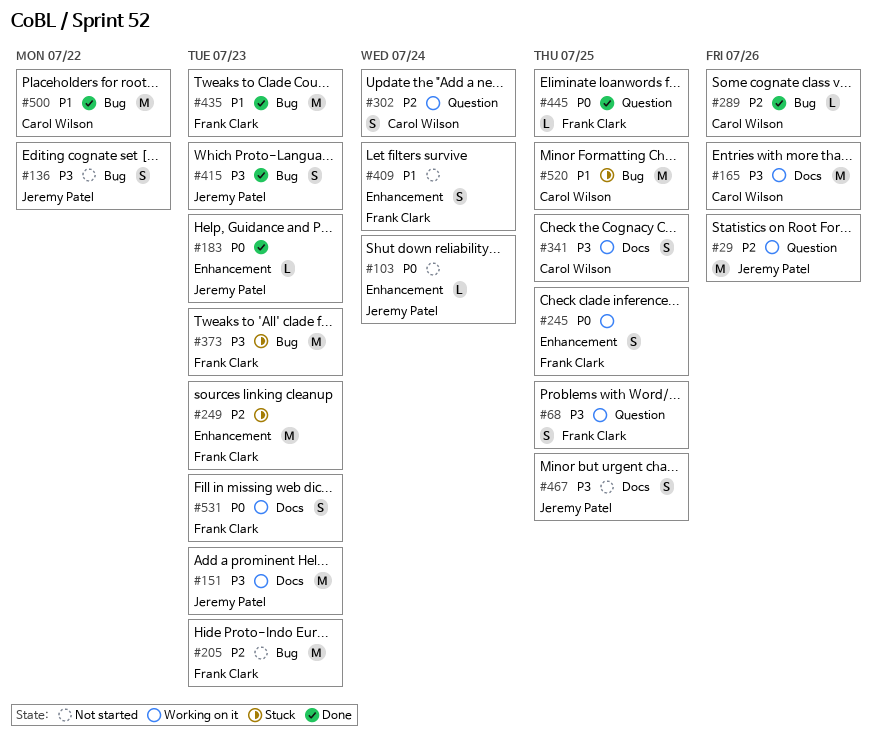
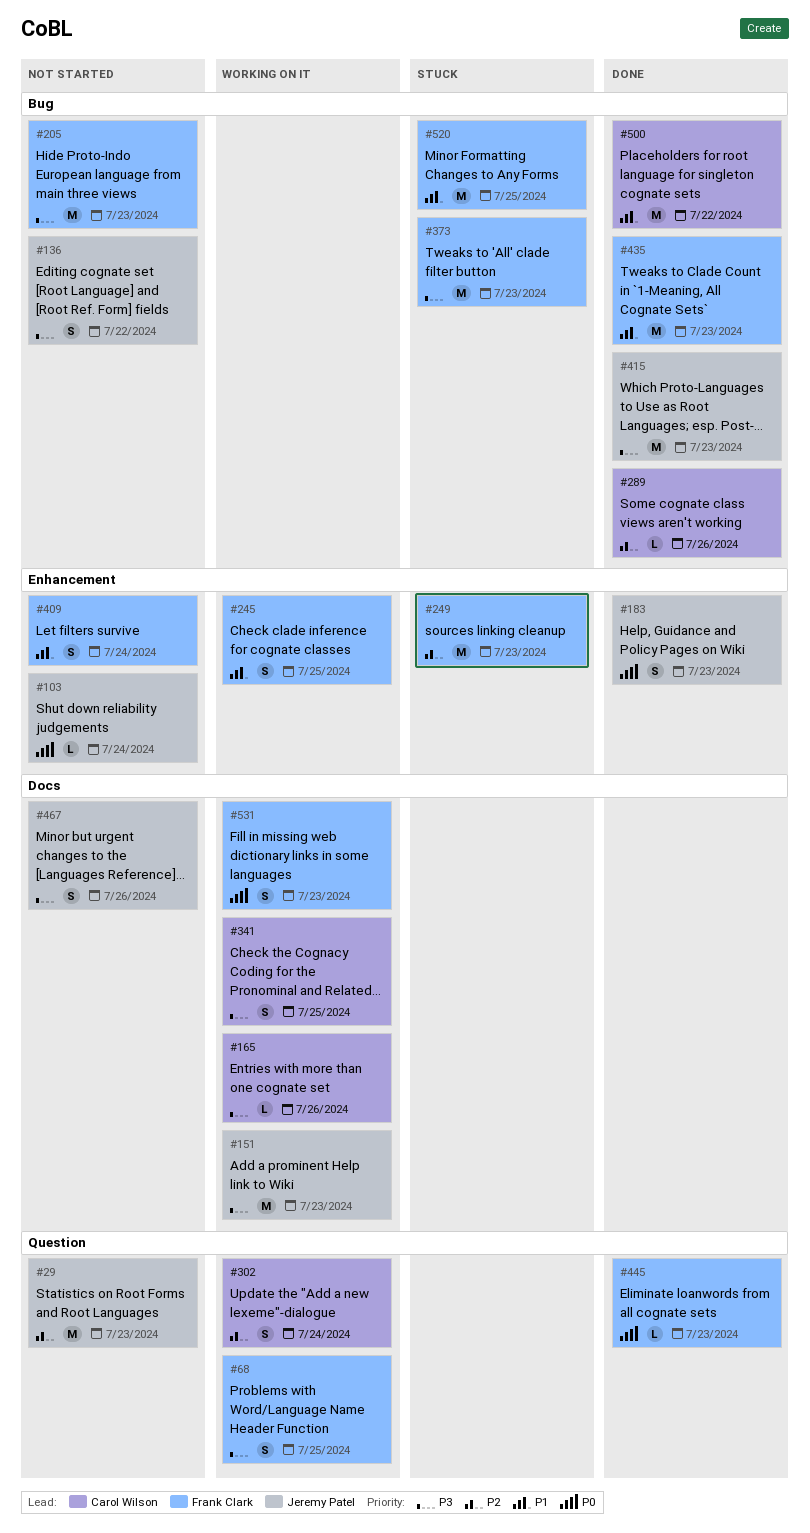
#29, status: Working on it -> Not started
#29, due: Jul 26 -> Jul 23
#165, estimate: M -> L
#183, estimate: L -> S
#205, priority: P2 -> P3
#245, priority: P0 -> P1
#415, estimate: S -> M
#445, due: Jul 25 -> Jul 23
#467, due: Jul 25 -> Jul 26
#520, owner: Carol Wilson -> Frank Clark

